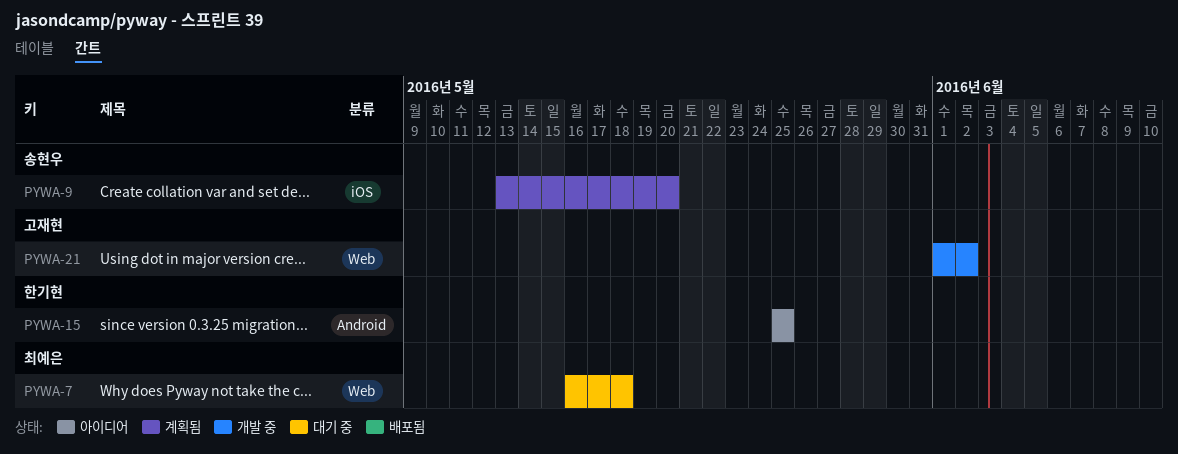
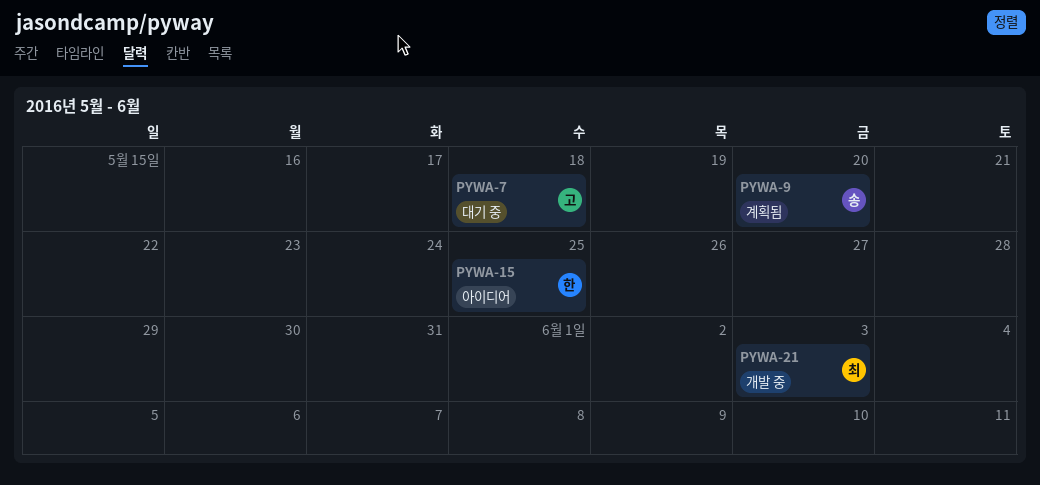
PYWA-7, owner: 최예은 -> 고재현
PYWA-21, owner: 고재현 -> 최예은
PYWA-21, due: Jun 2 -> Jun 3

